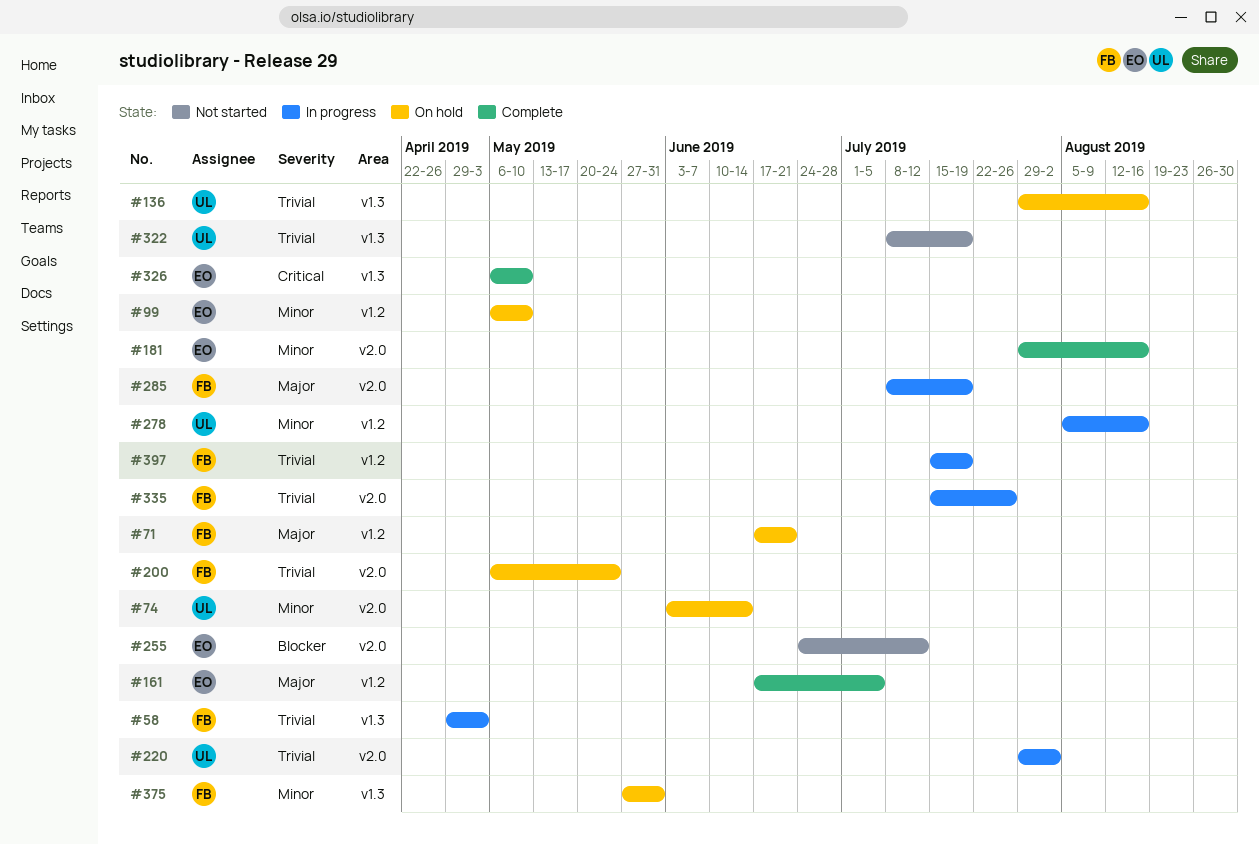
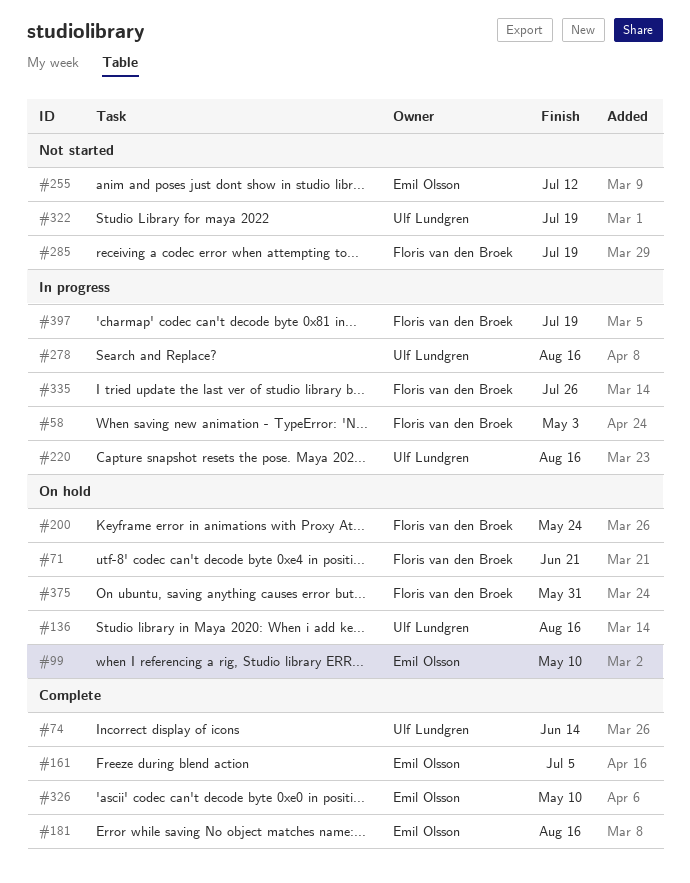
#74, status: On hold -> Complete
#220, due: Aug 2 -> Aug 16
#285, status: In progress -> Not started

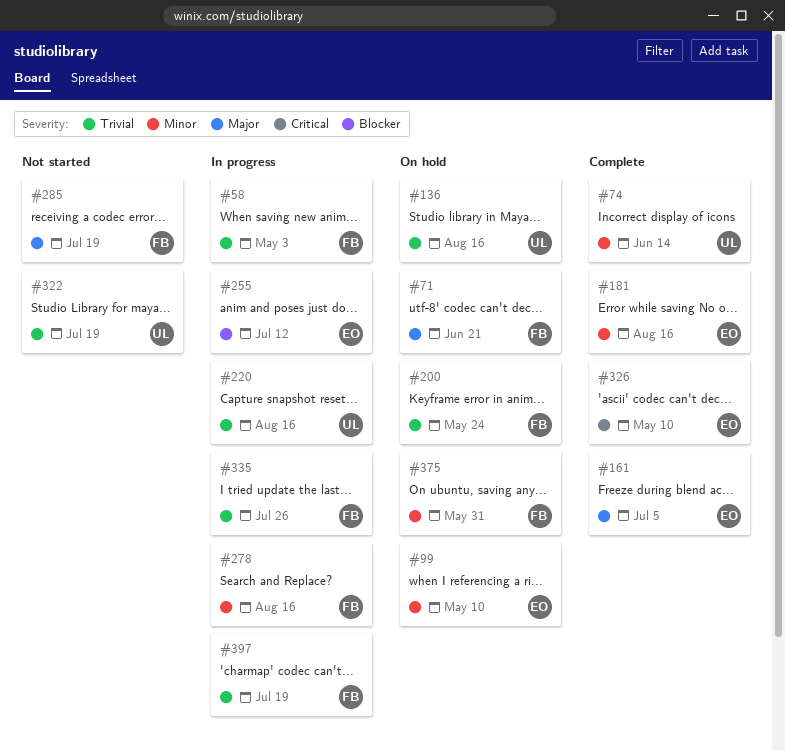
#255, status: Not started -> In progress
#278, owner: Ulf Lundgren -> Floris van den Broek

